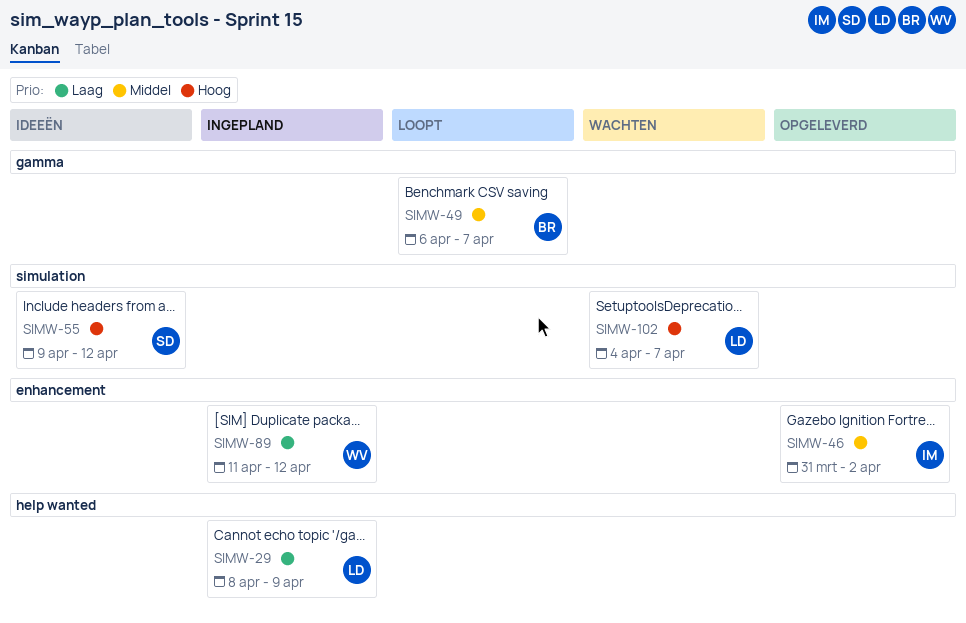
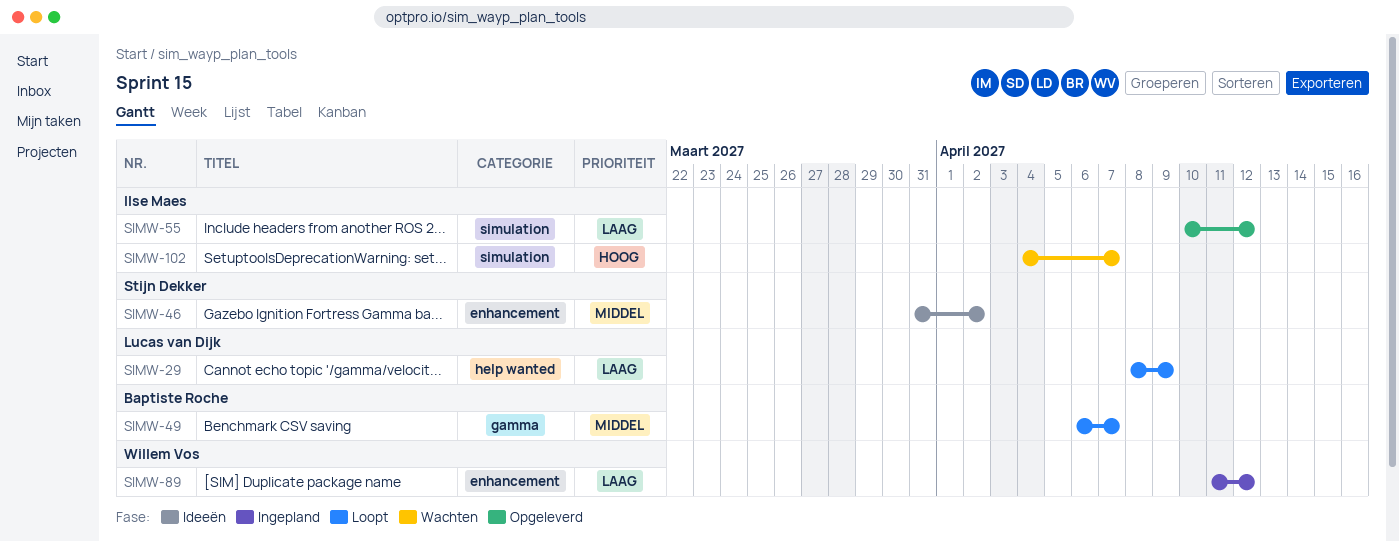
SIMW-29, status: Ingepland -> Loopt
SIMW-46, status: Opgeleverd -> Ideeën
SIMW-46, owner: Ilse Maes -> Stijn Dekker
SIMW-55, status: Ideeën -> Opgeleverd
SIMW-55, owner: Stijn Dekker -> Ilse Maes
SIMW-55, priority: Hoog -> Laag
SIMW-55, start: Apr 9 -> Apr 10
SIMW-102, owner: Lucas van Dijk -> Ilse Maes

